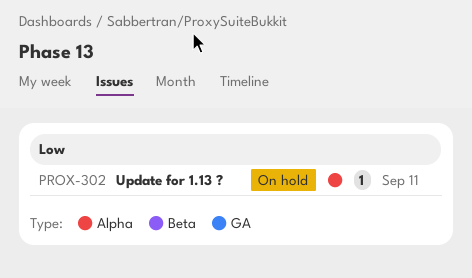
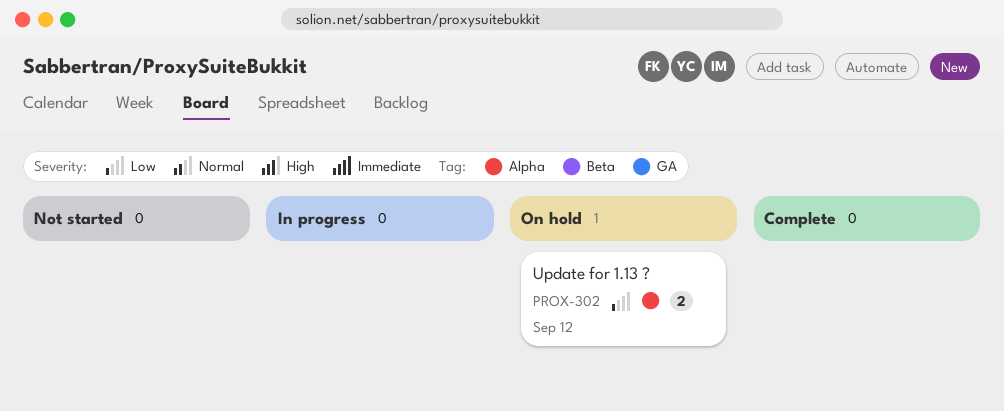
PROX-302, estimate: 1 -> 2
PROX-302, due: Sep 11 -> Sep 12

